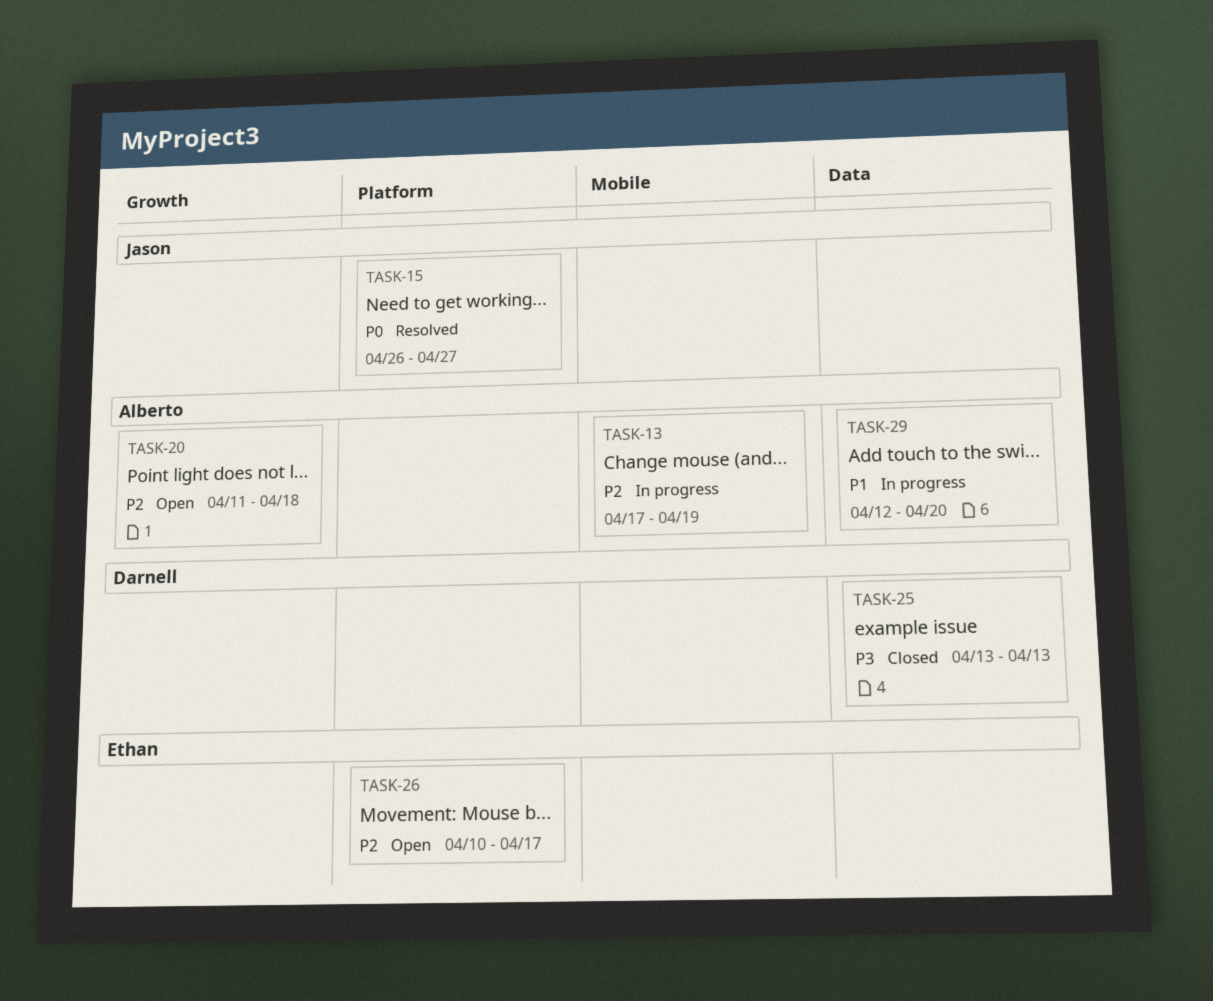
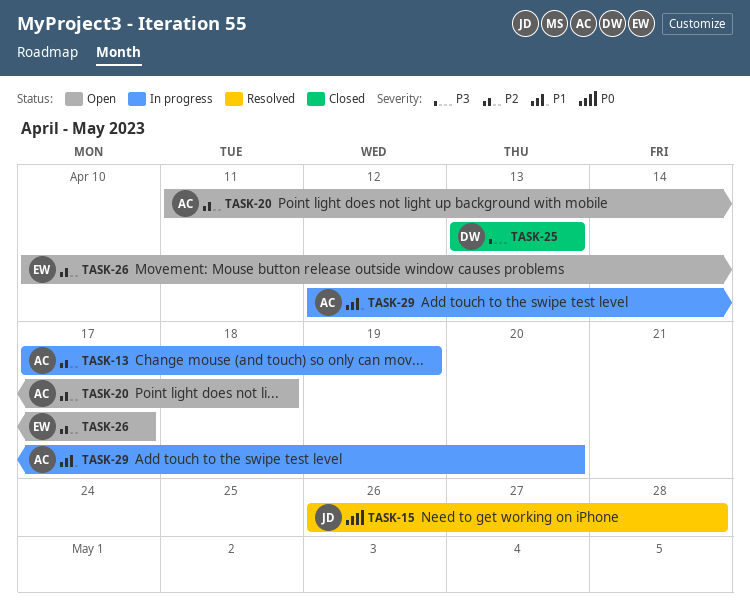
TASK-15, due: Apr 27 -> Apr 28

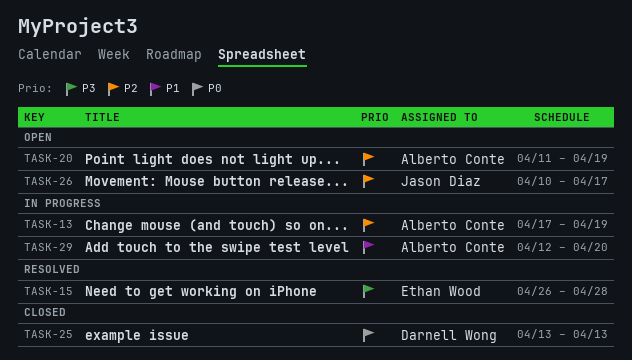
TASK-15, owner: Jason Diaz -> Ethan Wood
TASK-15, priority: P0 -> P3
TASK-20, due: Apr 18 -> Apr 19
TASK-25, priority: P3 -> P0
TASK-26, owner: Ethan Wood -> Jason Diaz

